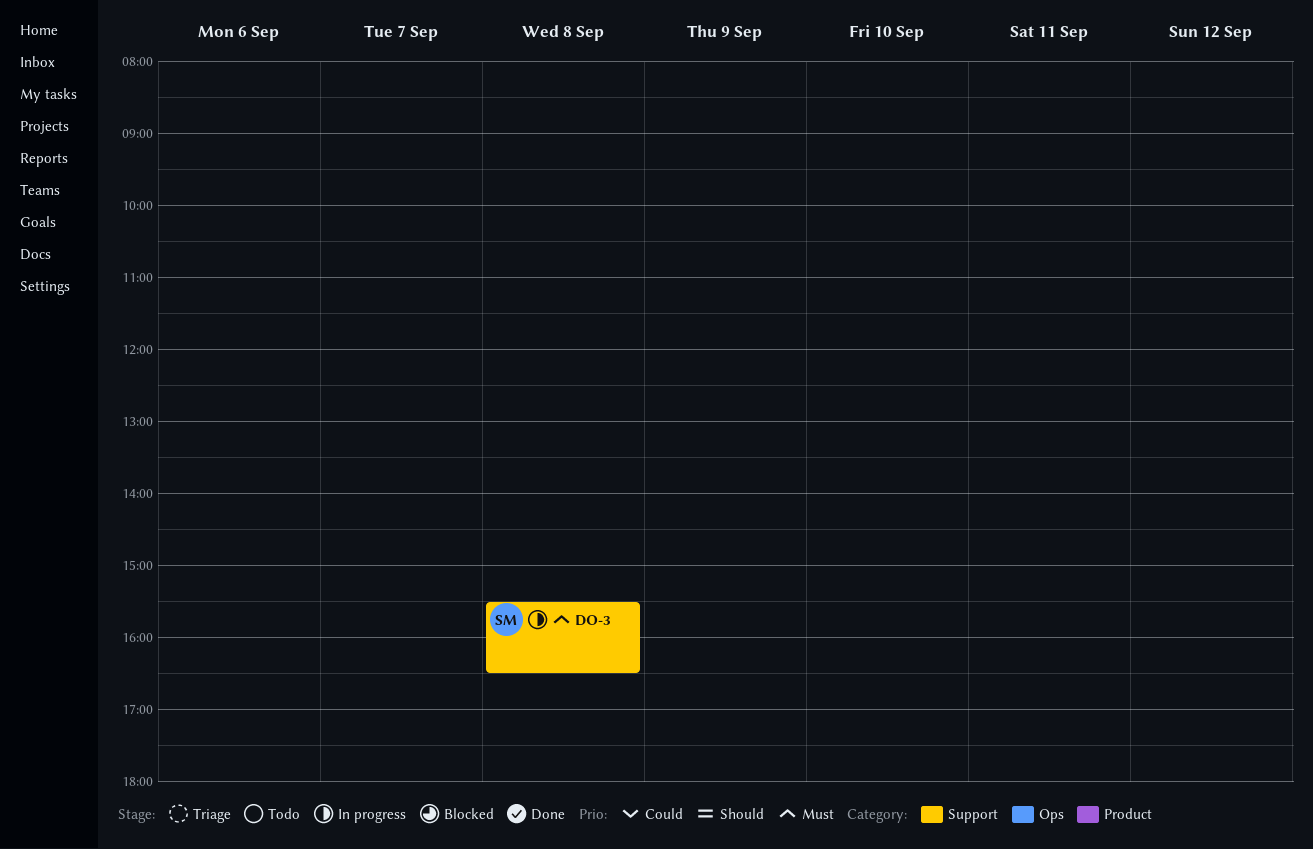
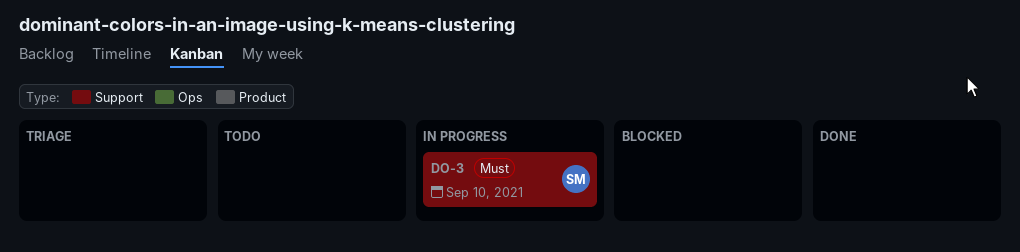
DO-3, day: Sep 8 -> Sep 10

